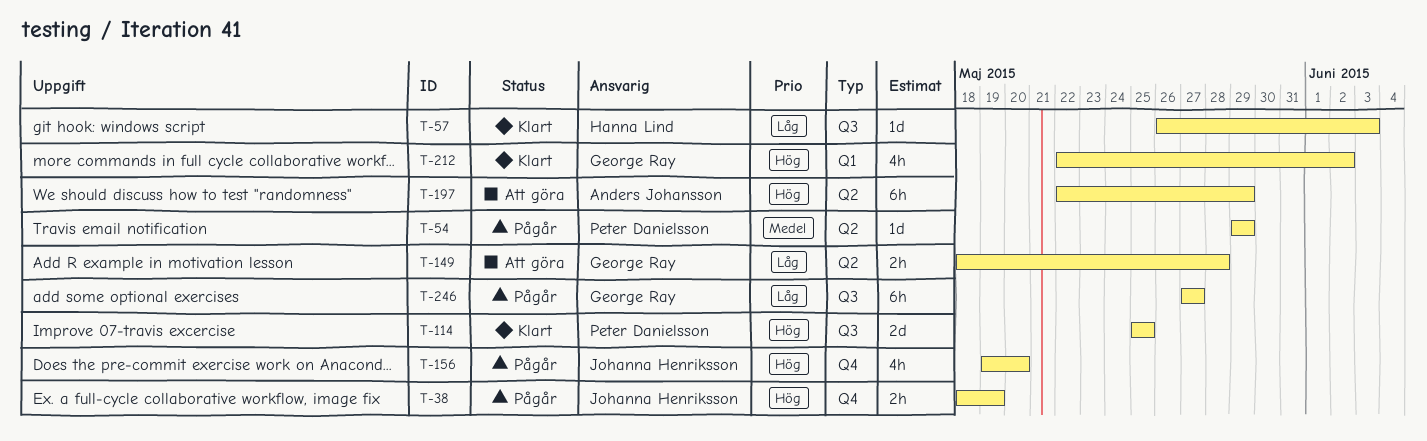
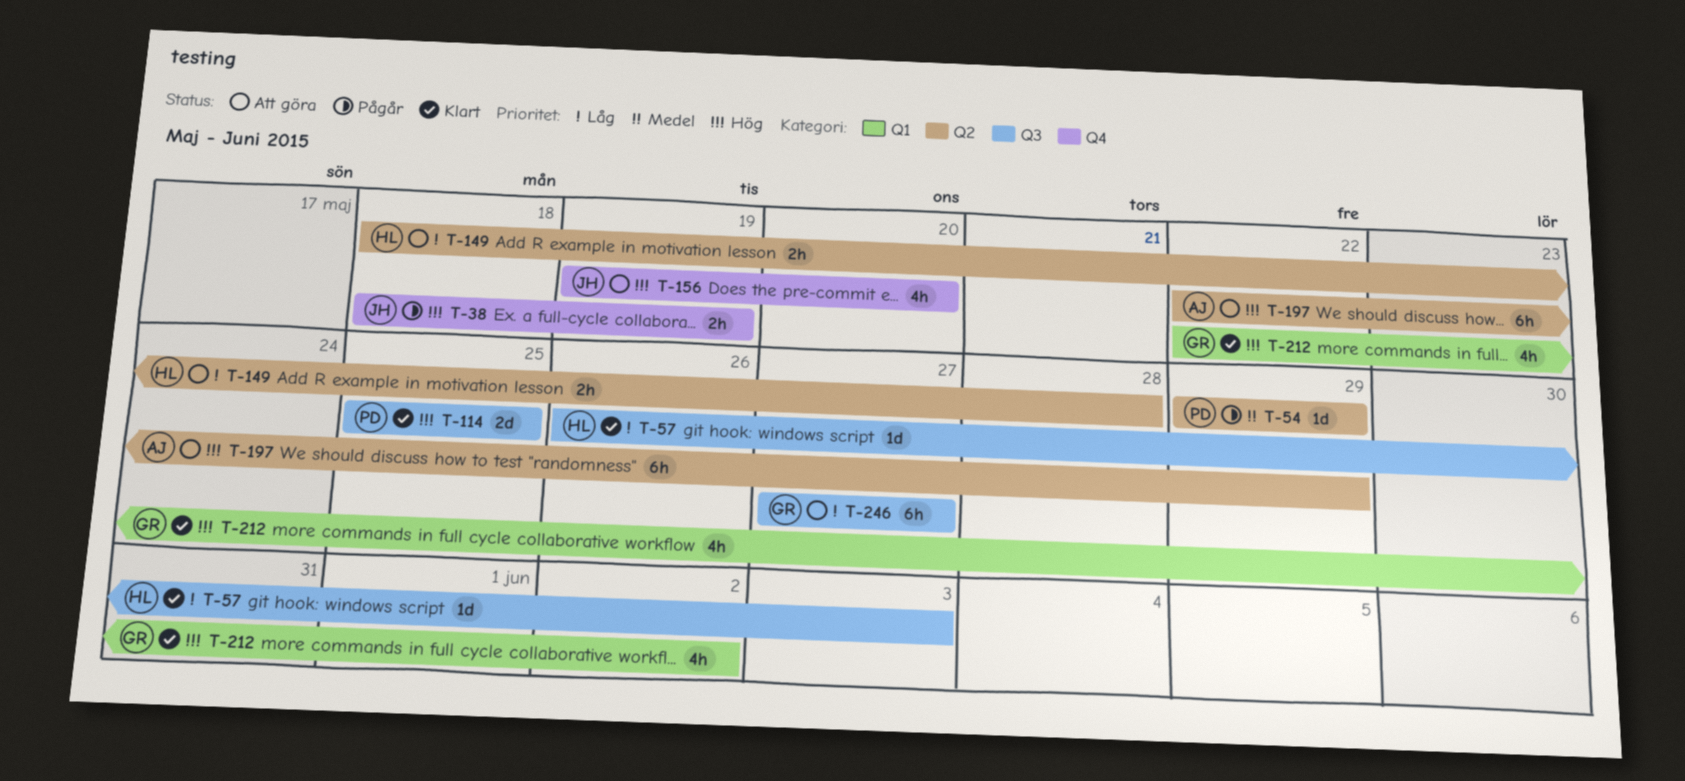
T-149, owner: George Ray -> Hanna Lind
T-156, status: Pågår -> Att göra
T-246, status: Pågår -> Att göra

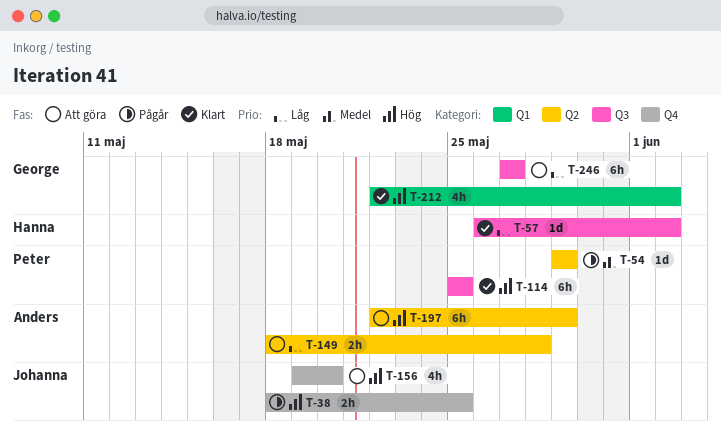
T-38, due: May 19 -> May 25
T-57, due: Jun 3 -> Jun 2
T-114, estimate: 2d -> 6h
T-149, owner: Hanna -> Anders

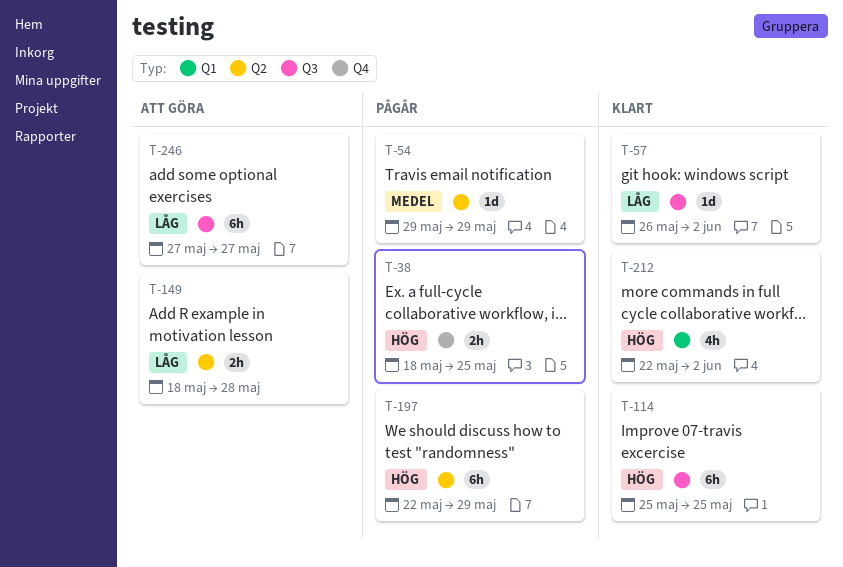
T-156: present -> none
T-197, status: Att göra -> Pågår

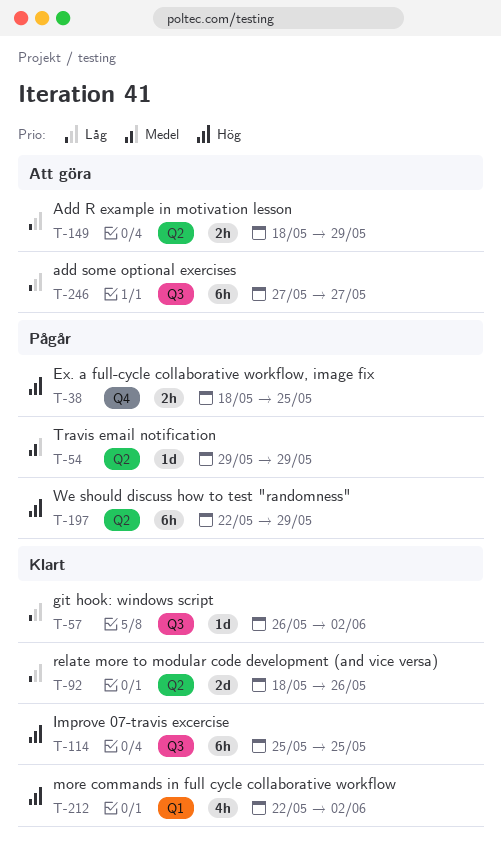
T-92: none -> present
T-149, due: May 28 -> May 29

